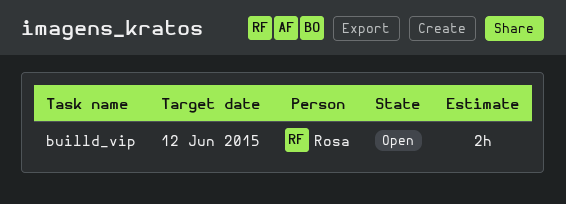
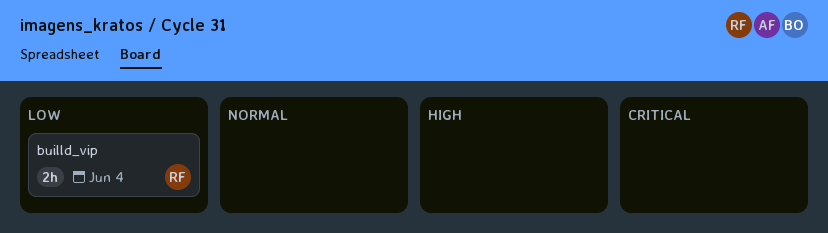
builld_vip, due: Jun 12 -> Jun 4

